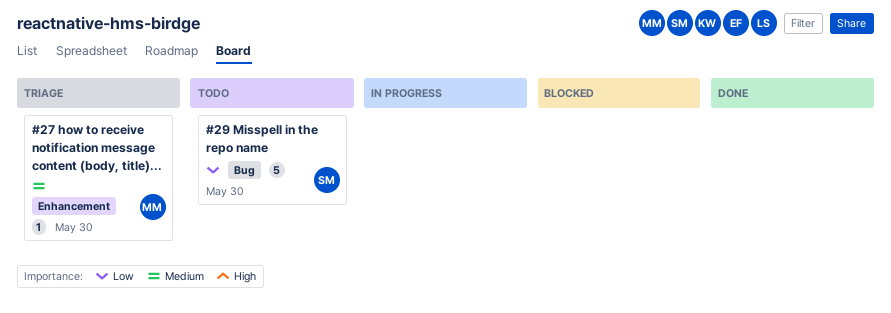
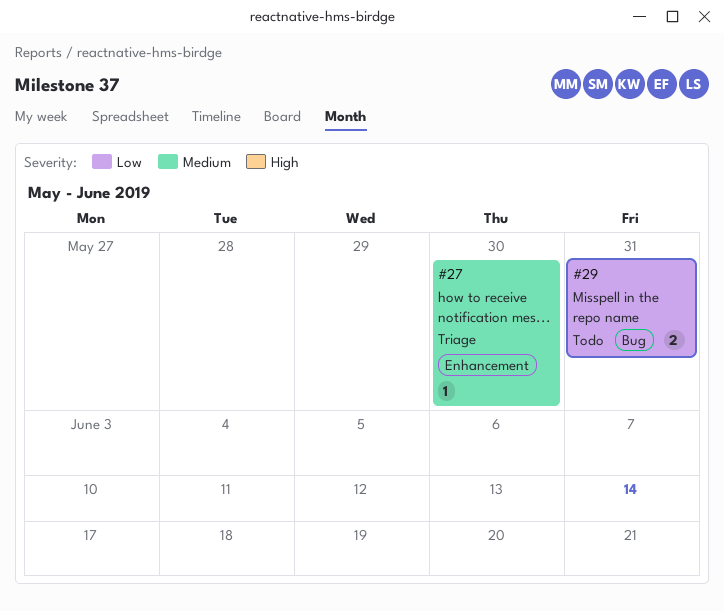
#29, estimate: 5 -> 2
#29, due: May 30 -> May 31

